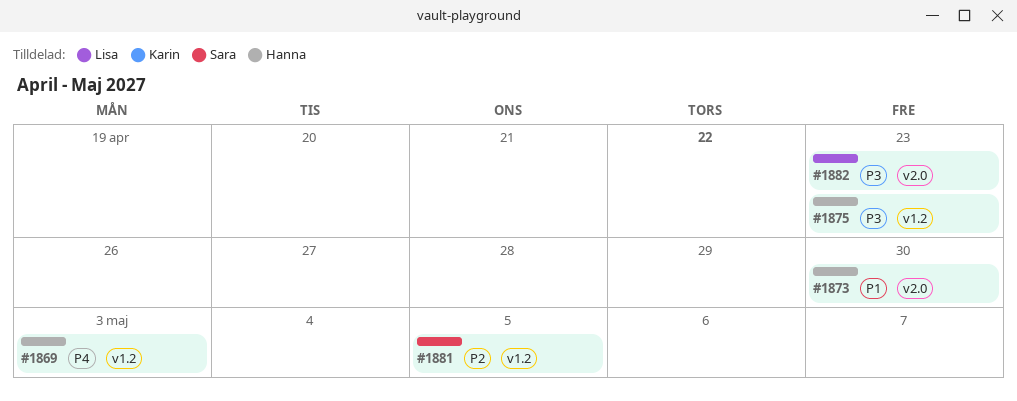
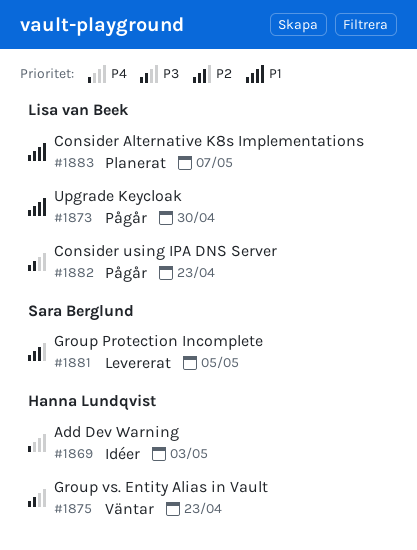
#1873, owner: Hanna Lundqvist -> Lisa van Beek
#1883: none -> present

